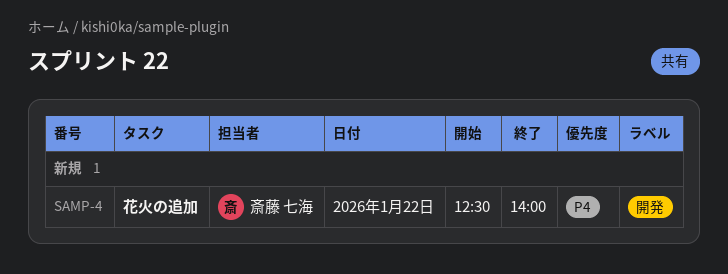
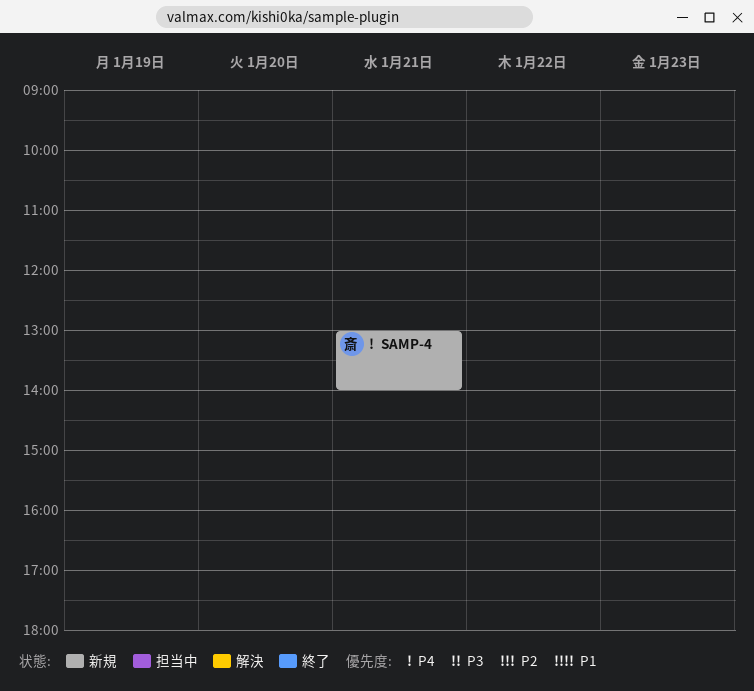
SAMP-4, day: Jan 22 -> Jan 21
SAMP-4, begins: 12:30 -> 13:00

